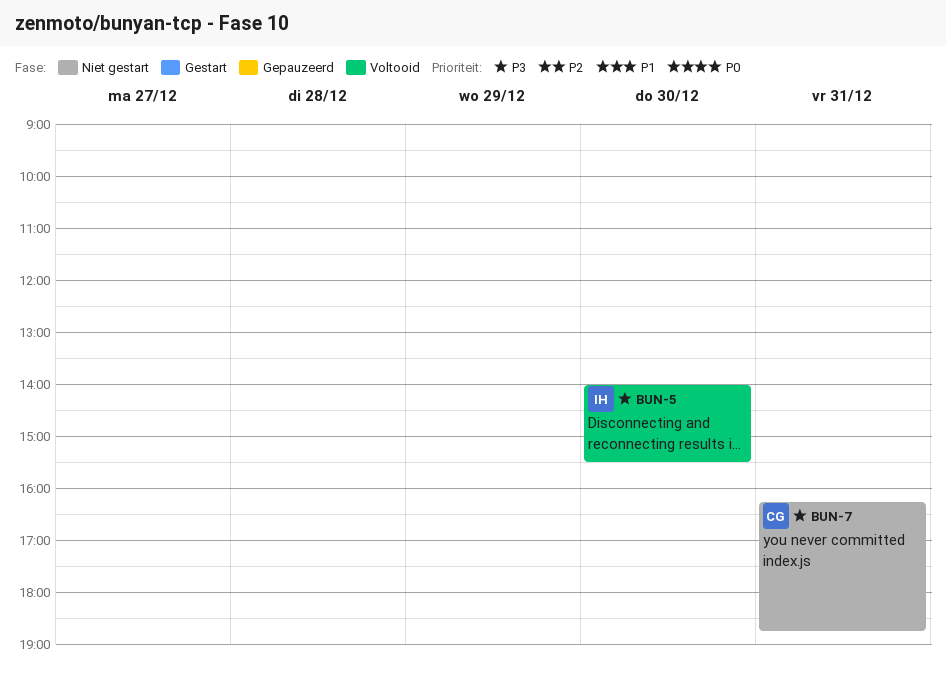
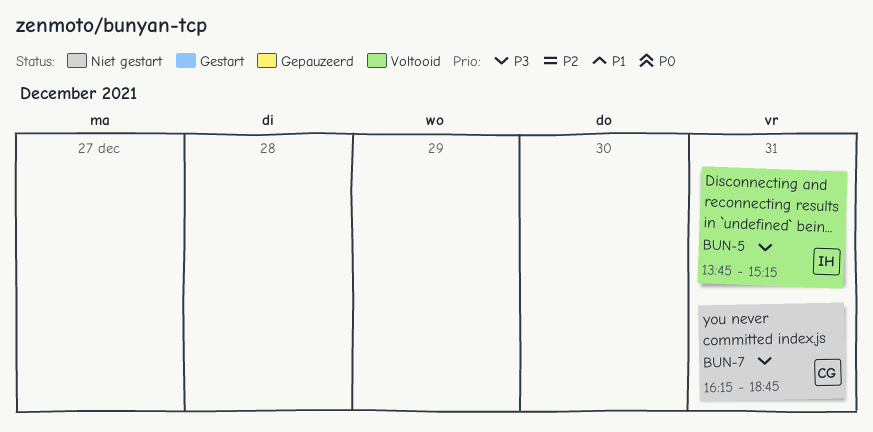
BUN-5, day: Dec 30 -> Dec 31
BUN-5, begins: 14:00 -> 13:45
BUN-5, ends: 15:30 -> 15:15

